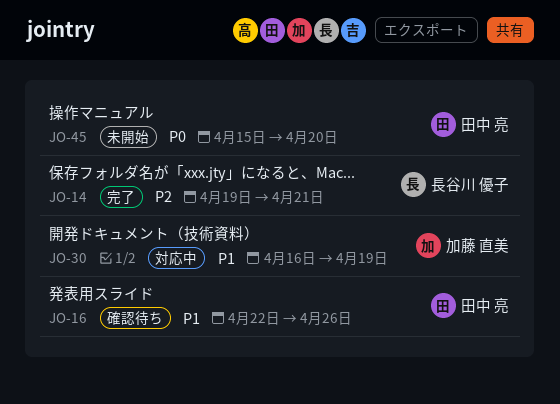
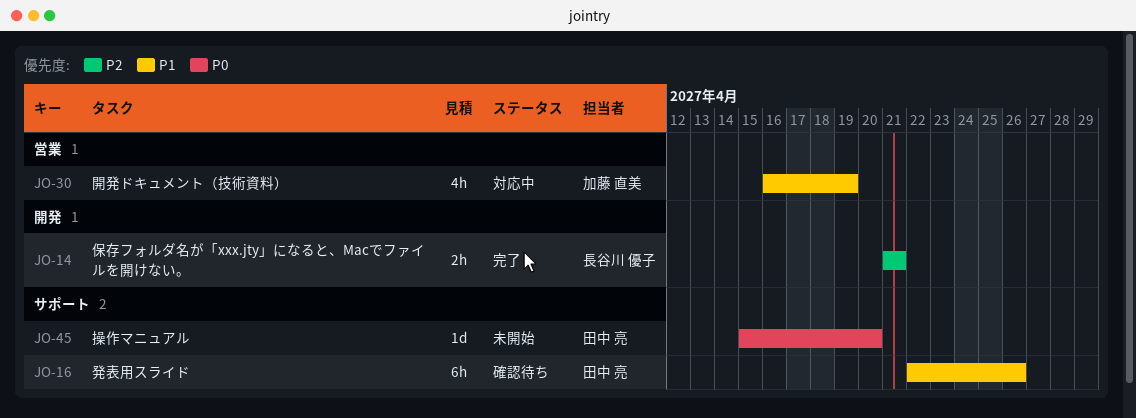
JO-14, start: Apr 19 -> Apr 21

